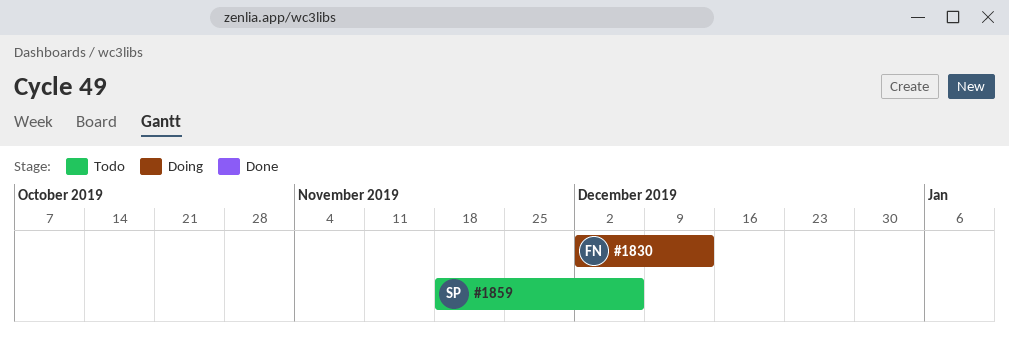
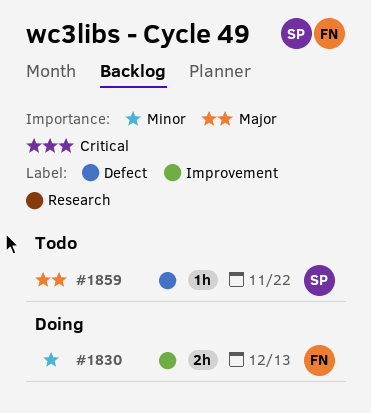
#1859, due: Dec 6 -> Nov 22

